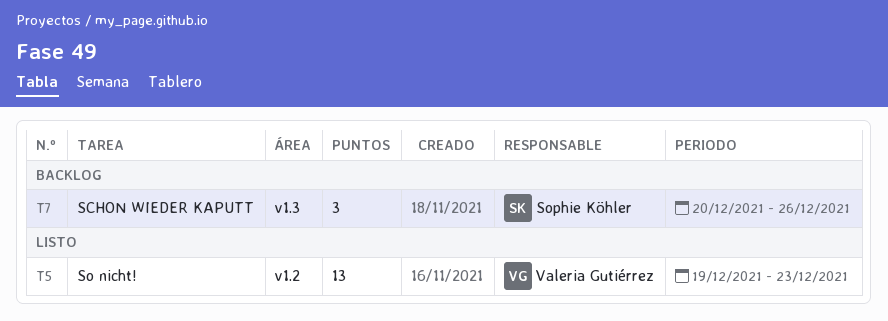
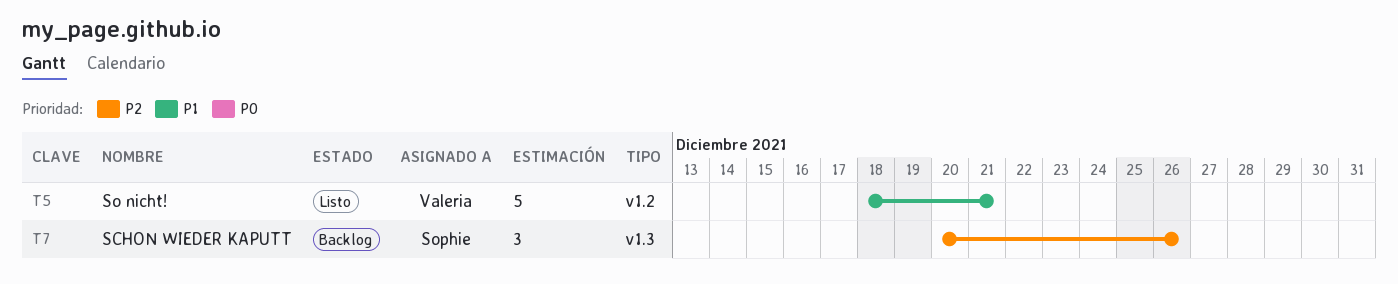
T5, estimate: 13 -> 5
T5, start: Dec 19 -> Dec 18
T5, due: Dec 23 -> Dec 21

